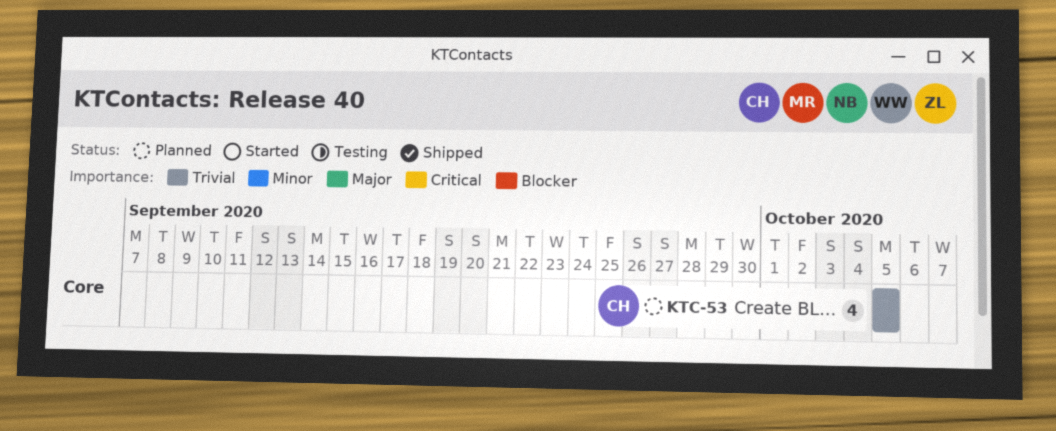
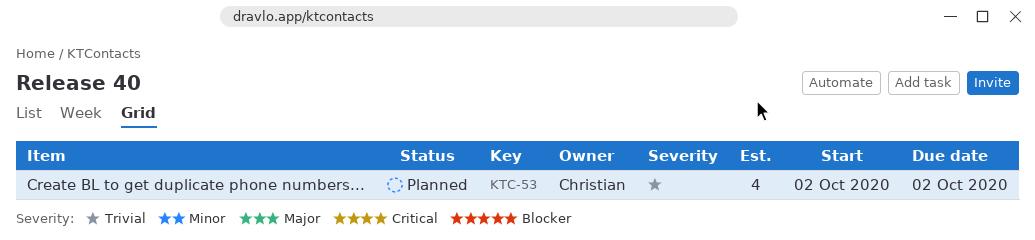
KTC-53, start: Oct 5 -> Oct 2
KTC-53, due: Oct 5 -> Oct 2

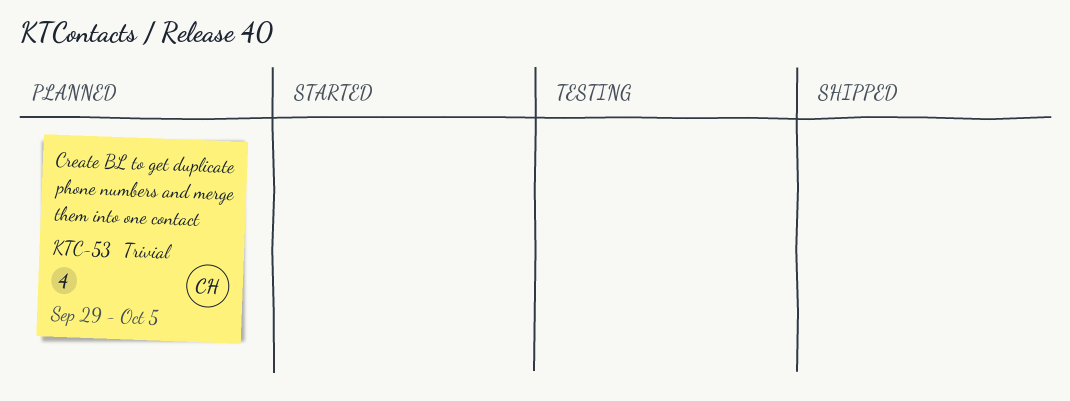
KTC-53, start: Oct 2 -> Sep 29
KTC-53, due: Oct 2 -> Oct 5

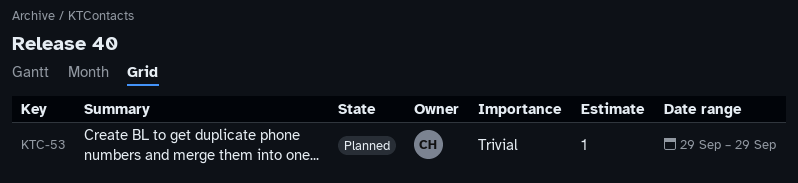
KTC-53, estimate: 4 -> 1
KTC-53, due: Oct 5 -> Sep 29

